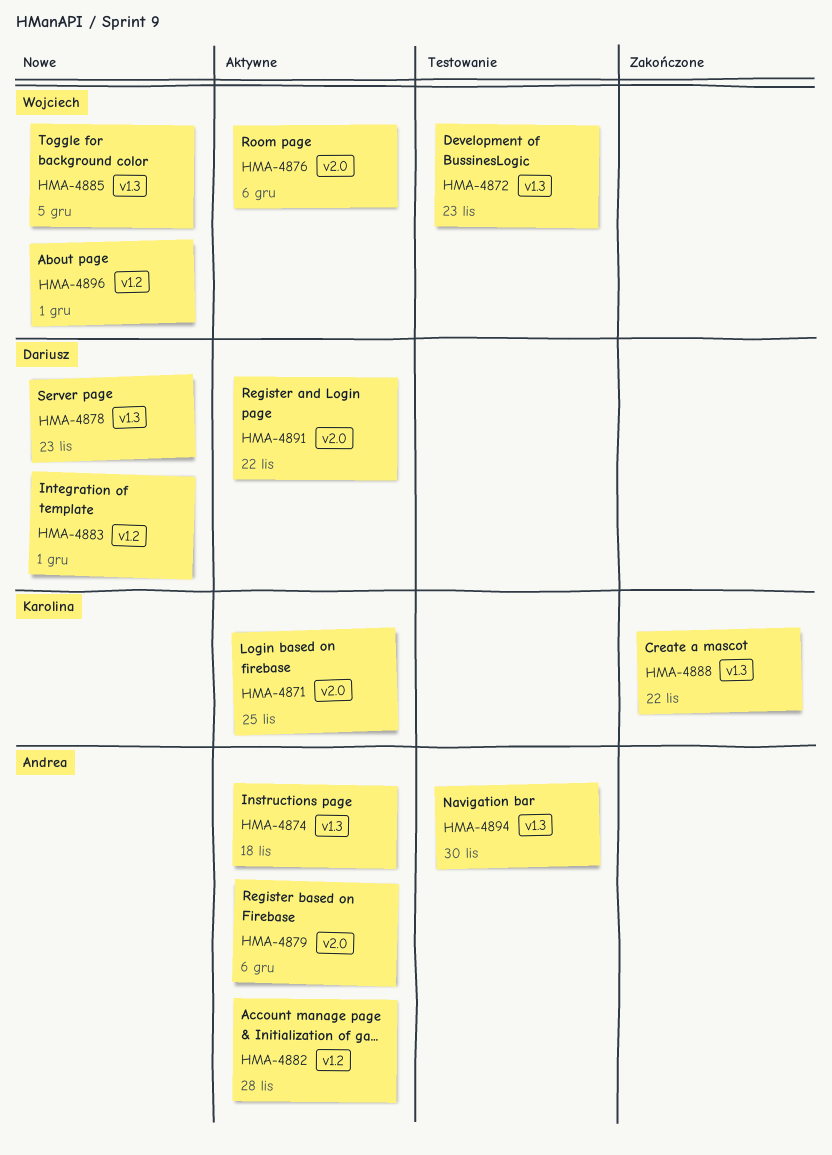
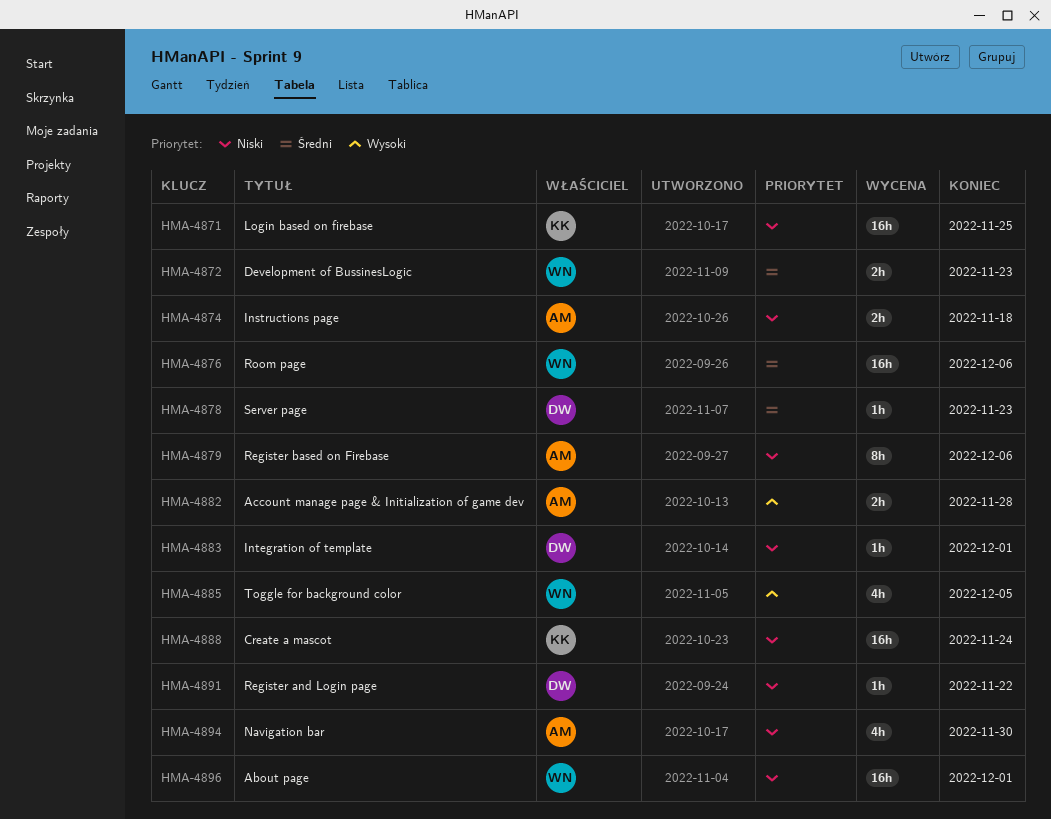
HMA-4888, due: Nov 22 -> Nov 24

